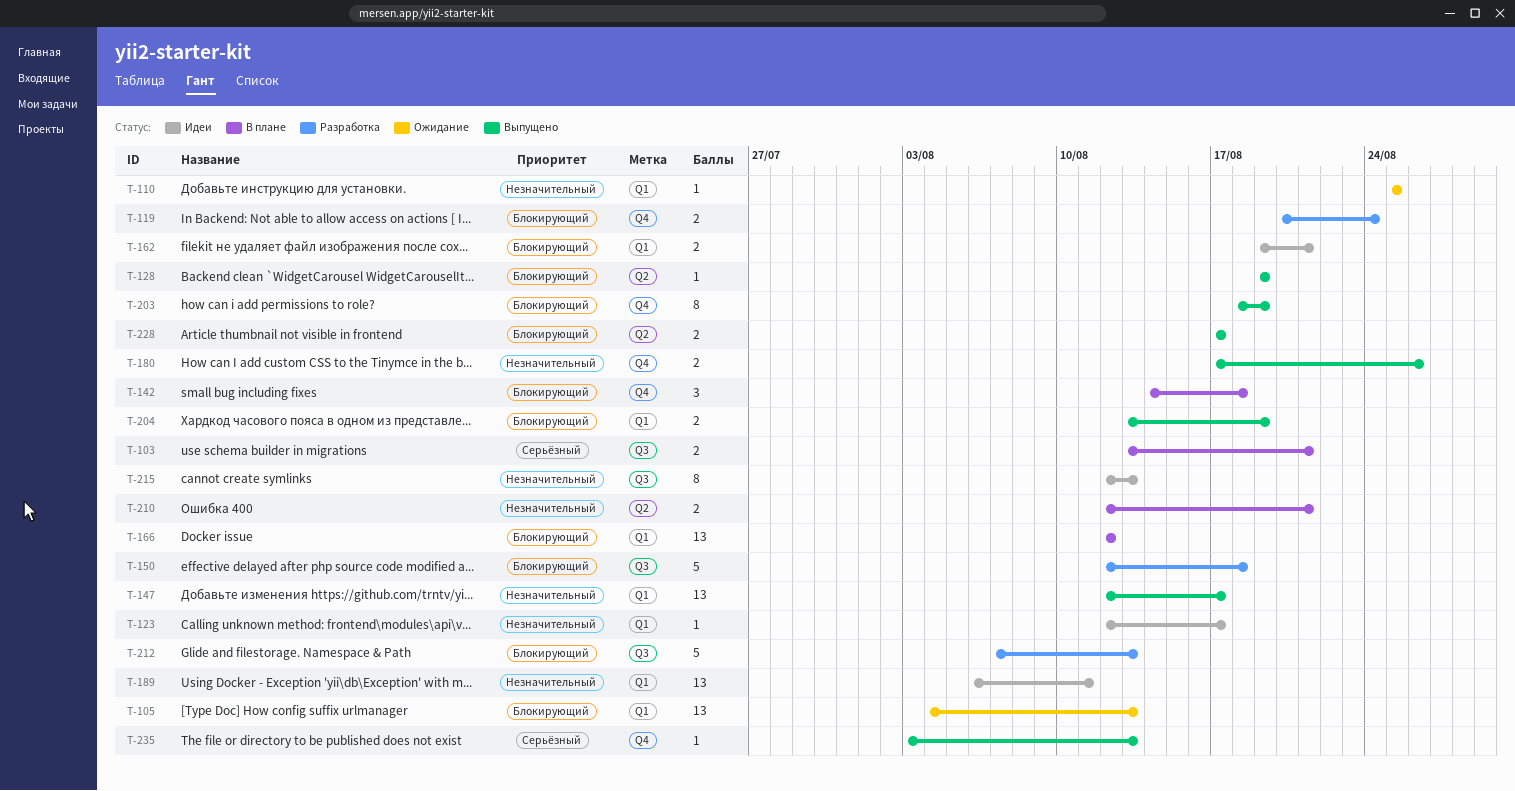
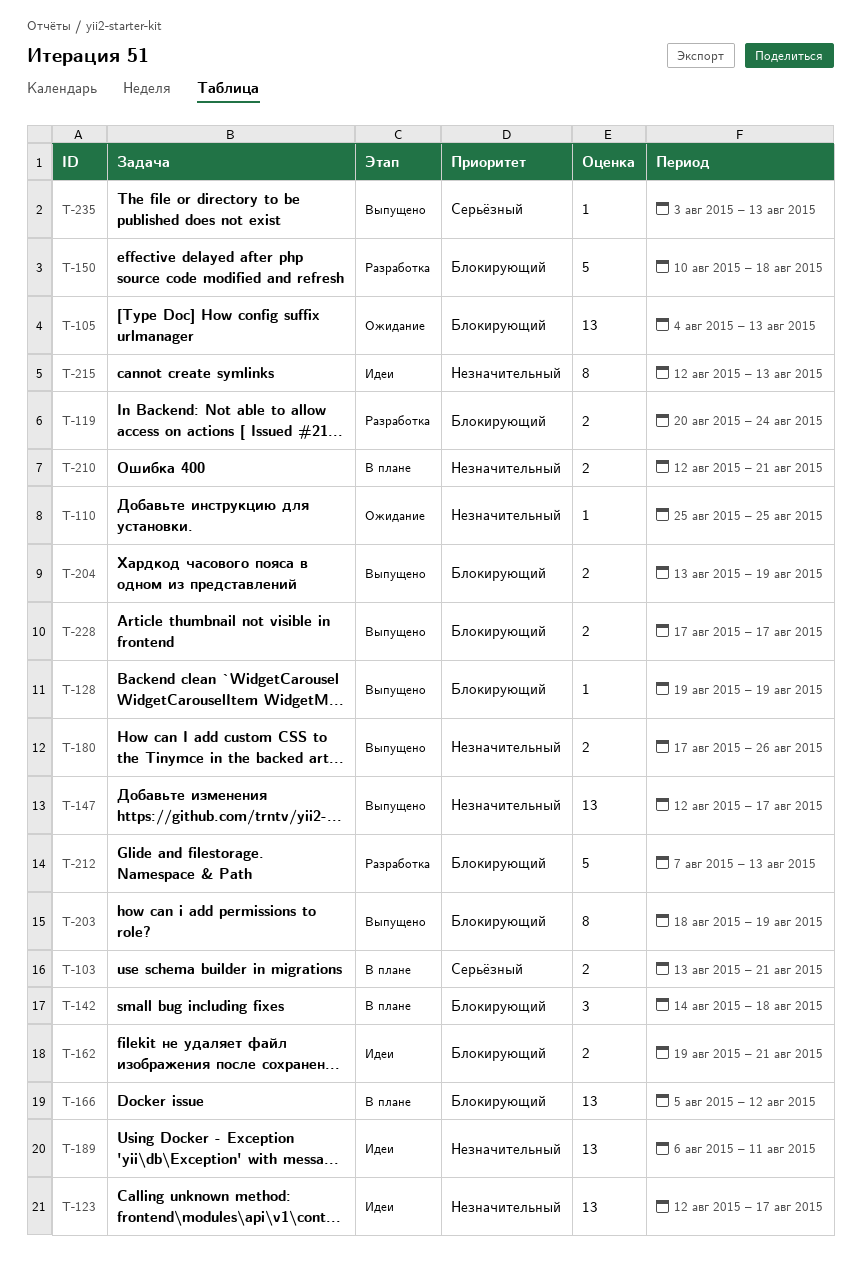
T-123, estimate: 1 -> 13
T-150, start: Aug 12 -> Aug 10
T-166, start: Aug 12 -> Aug 5

